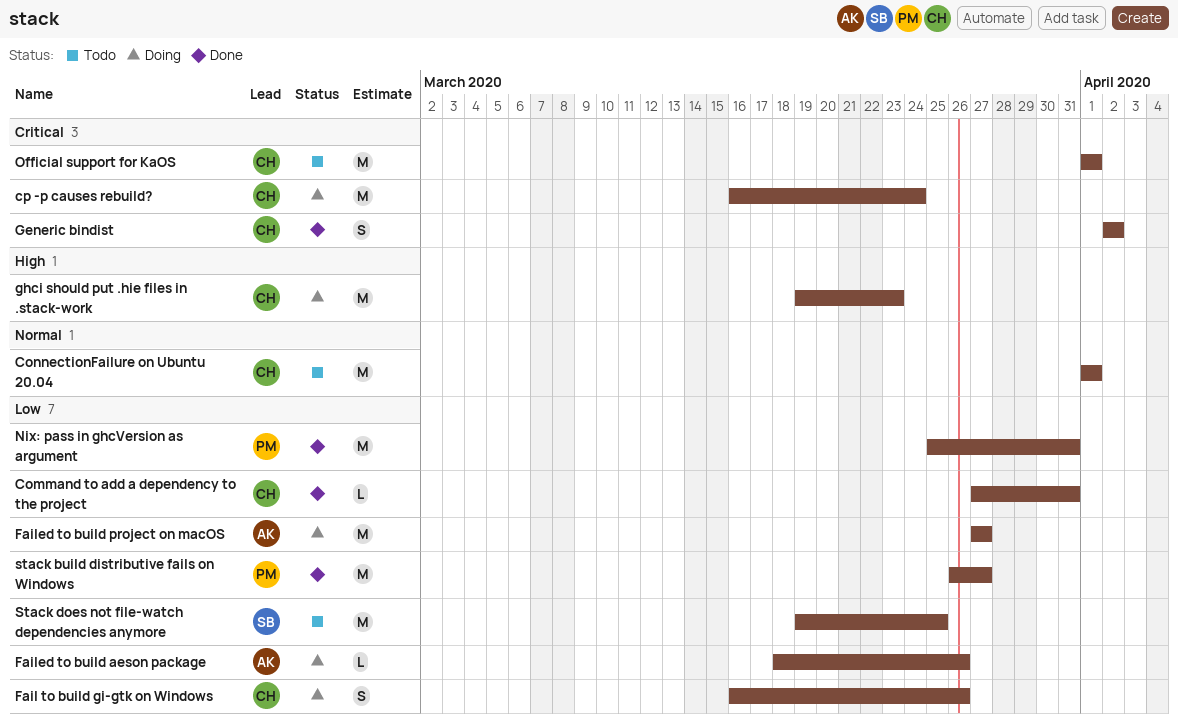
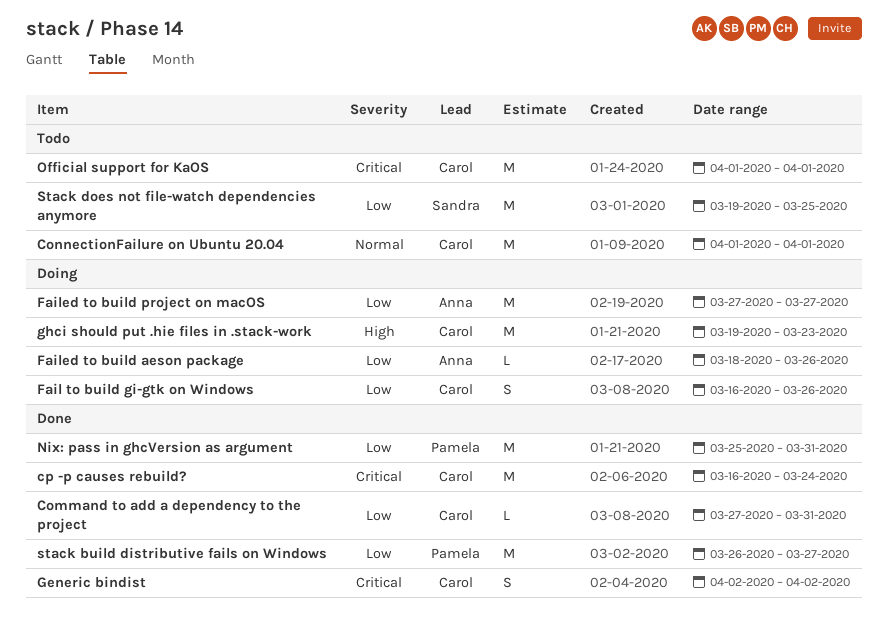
cp -p causes rebuild?, status: Doing -> Done

